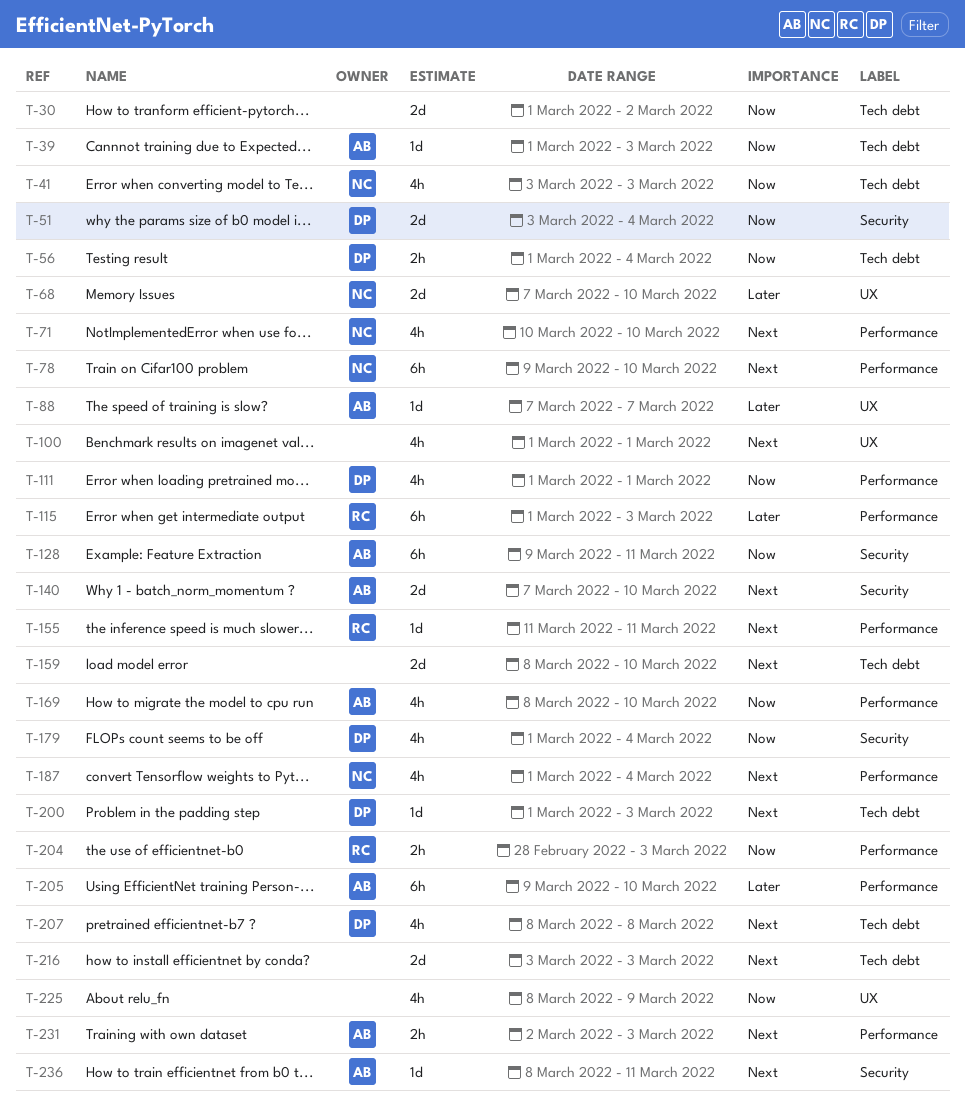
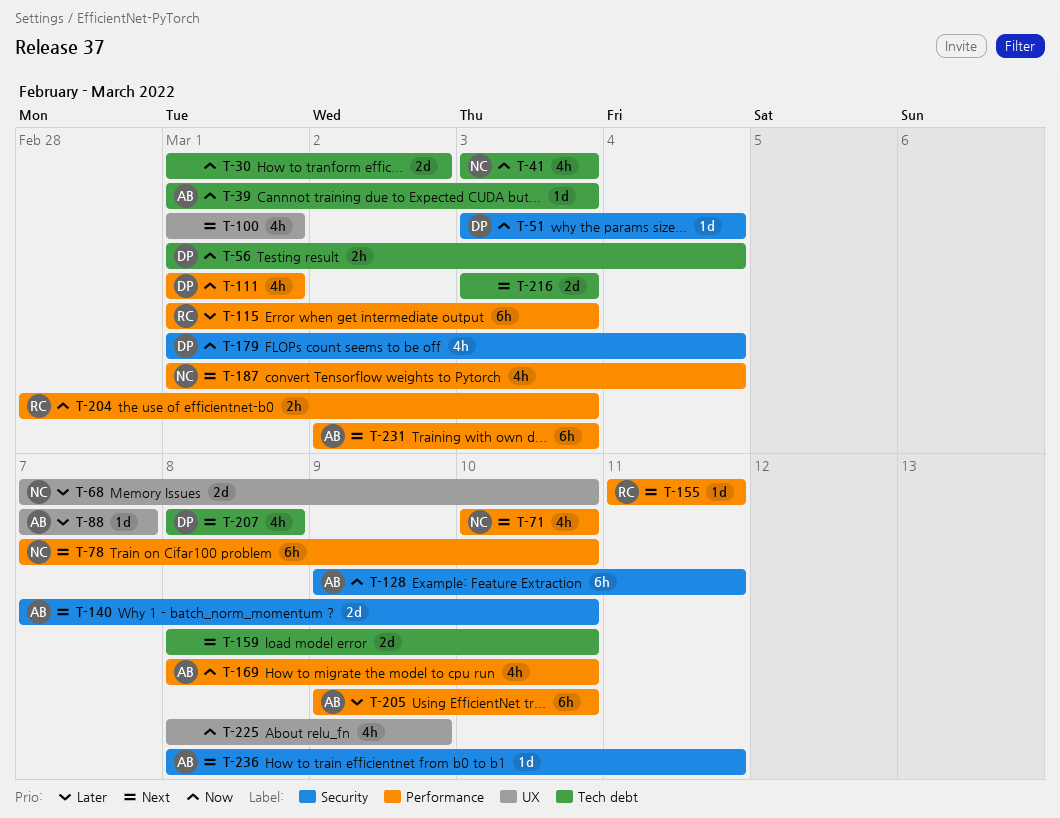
T-51, estimate: 2d -> 1d
T-78, start: Mar 9 -> Mar 7
T-200: present -> none
T-231, estimate: 2h -> 6h

